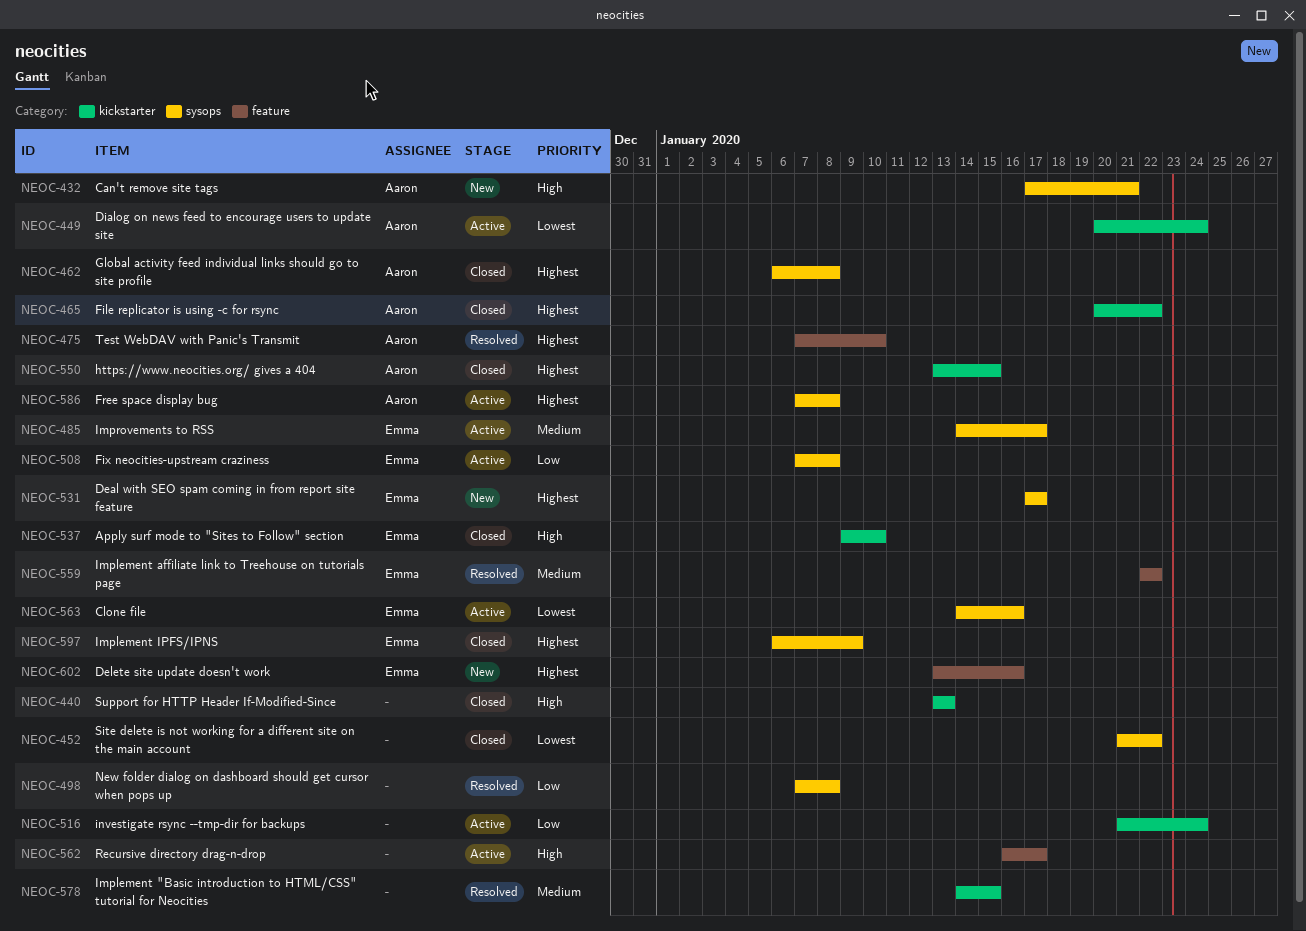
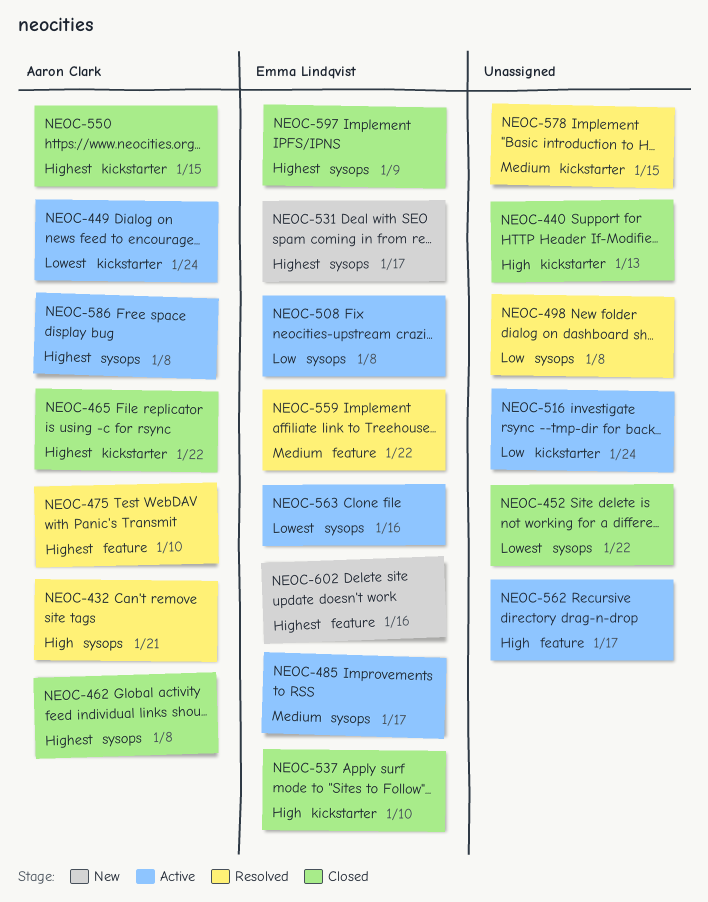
NEOC-432, status: New -> Resolved

